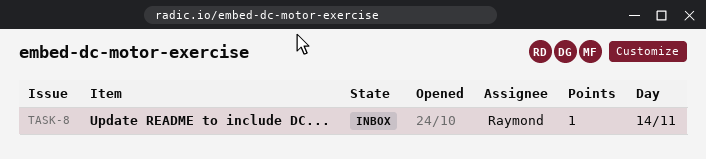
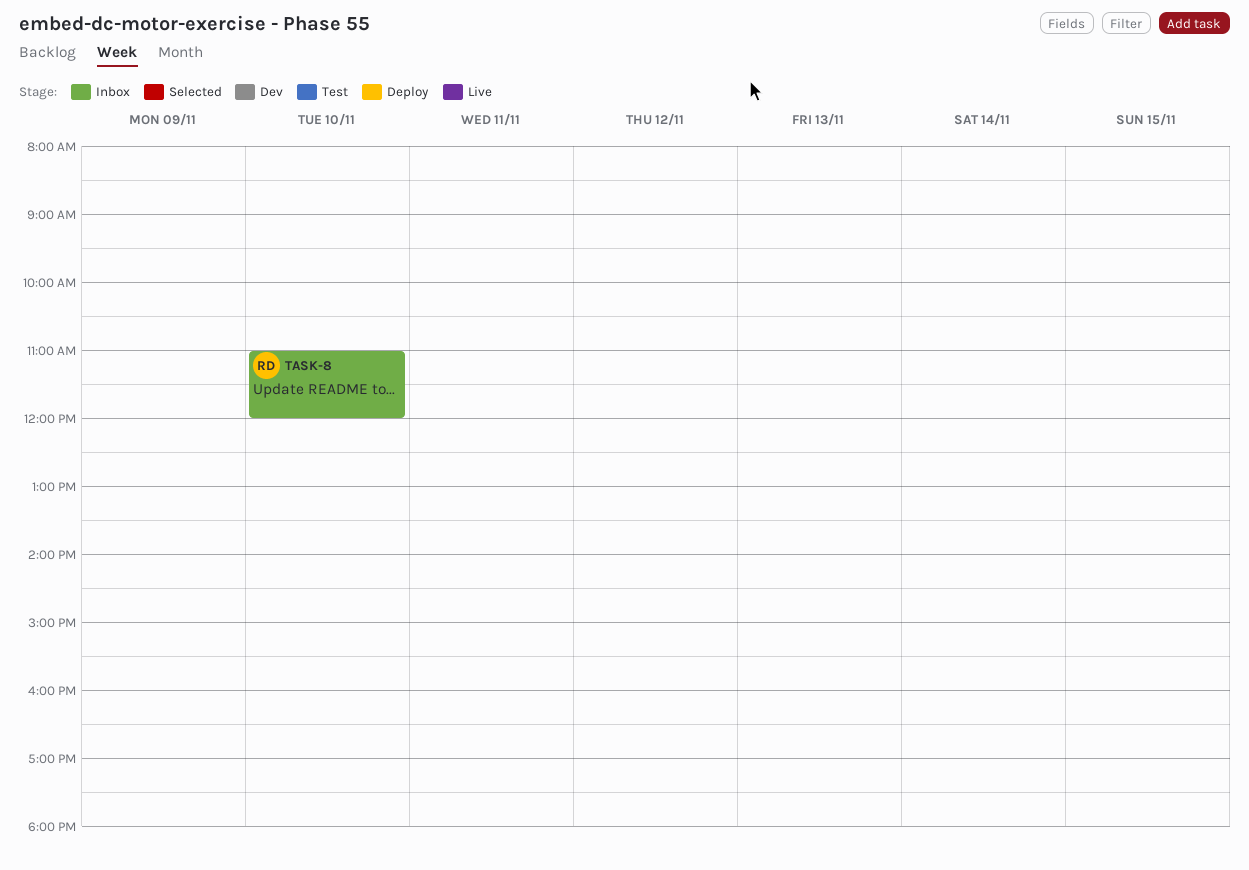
TASK-8, day: Nov 14 -> Nov 10

